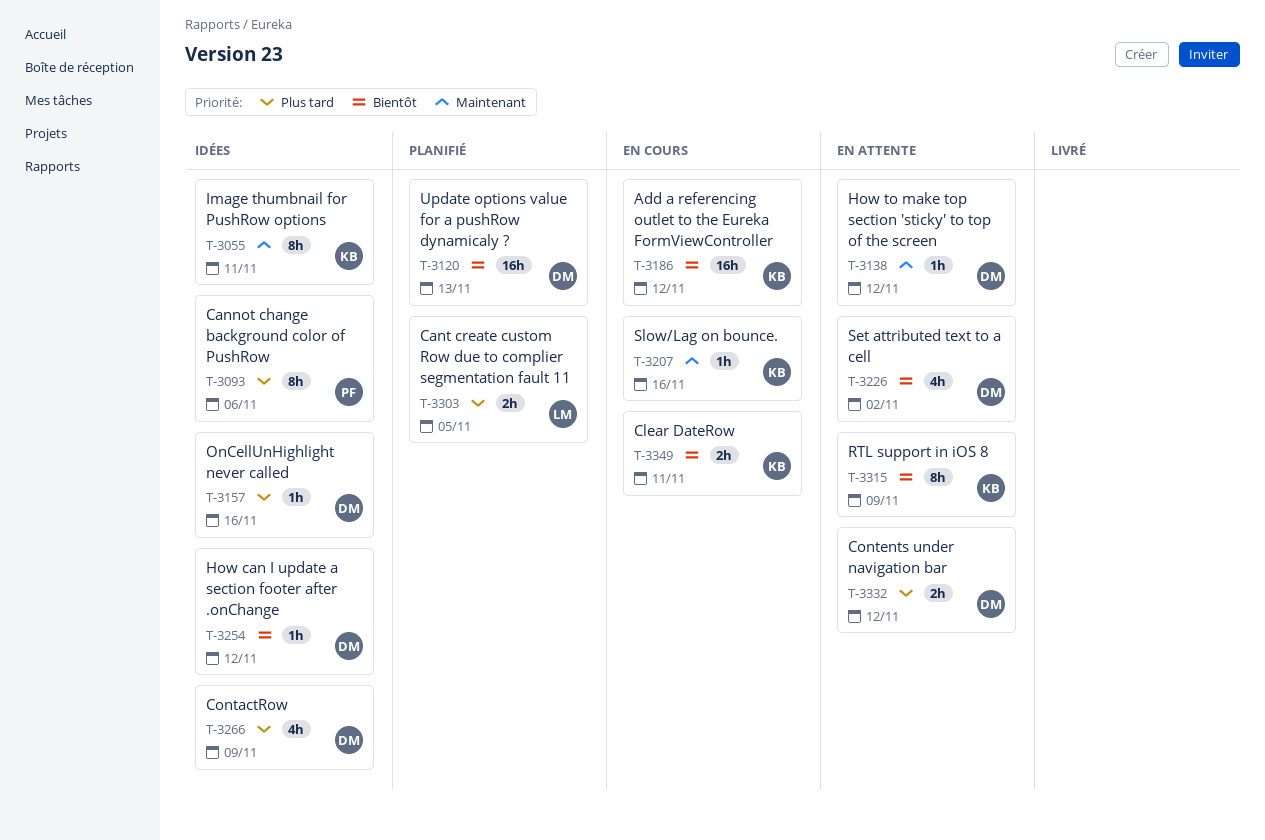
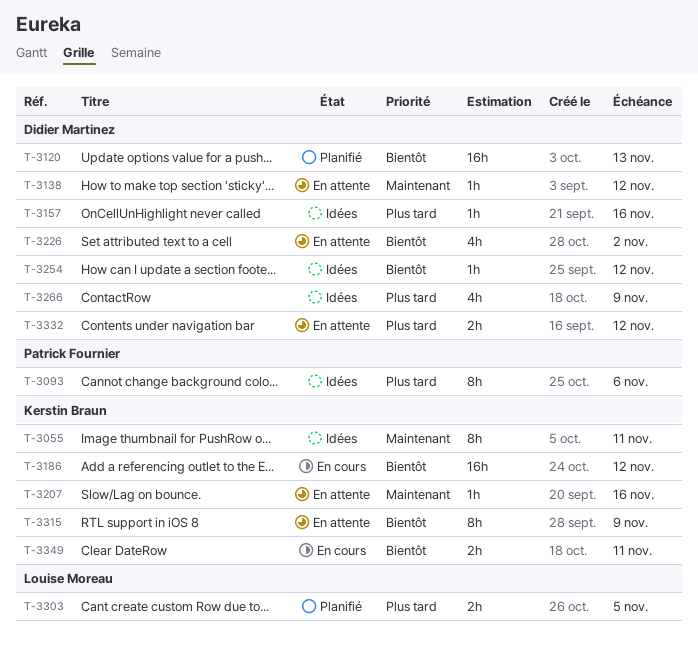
T-3207, status: En cours -> En attente

